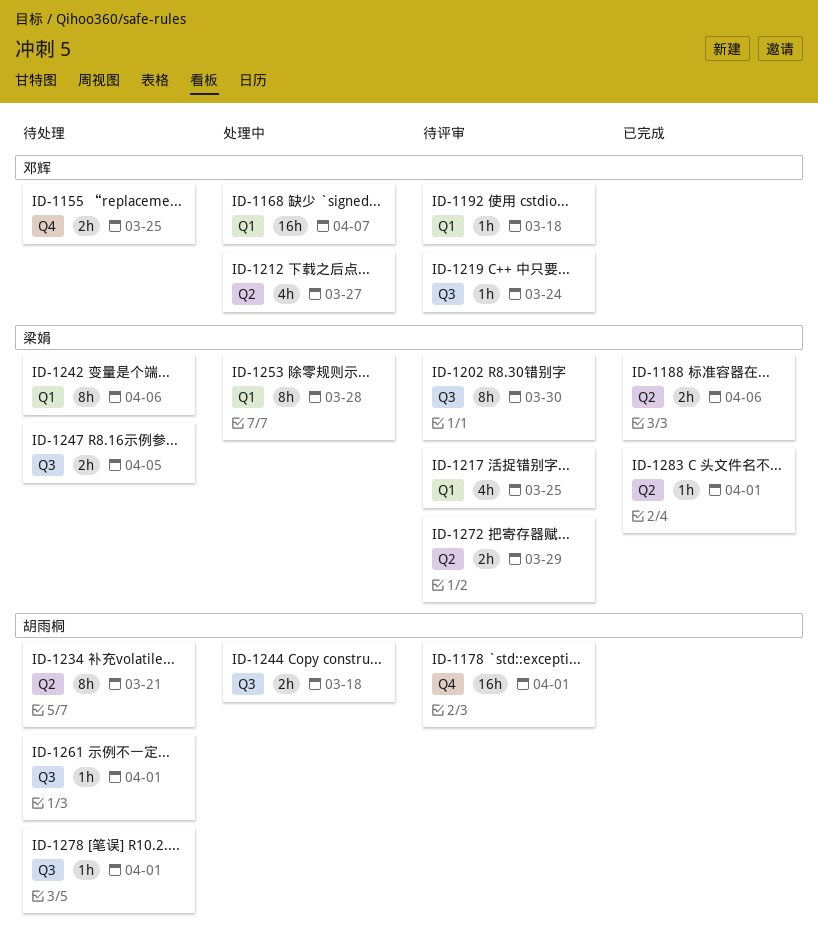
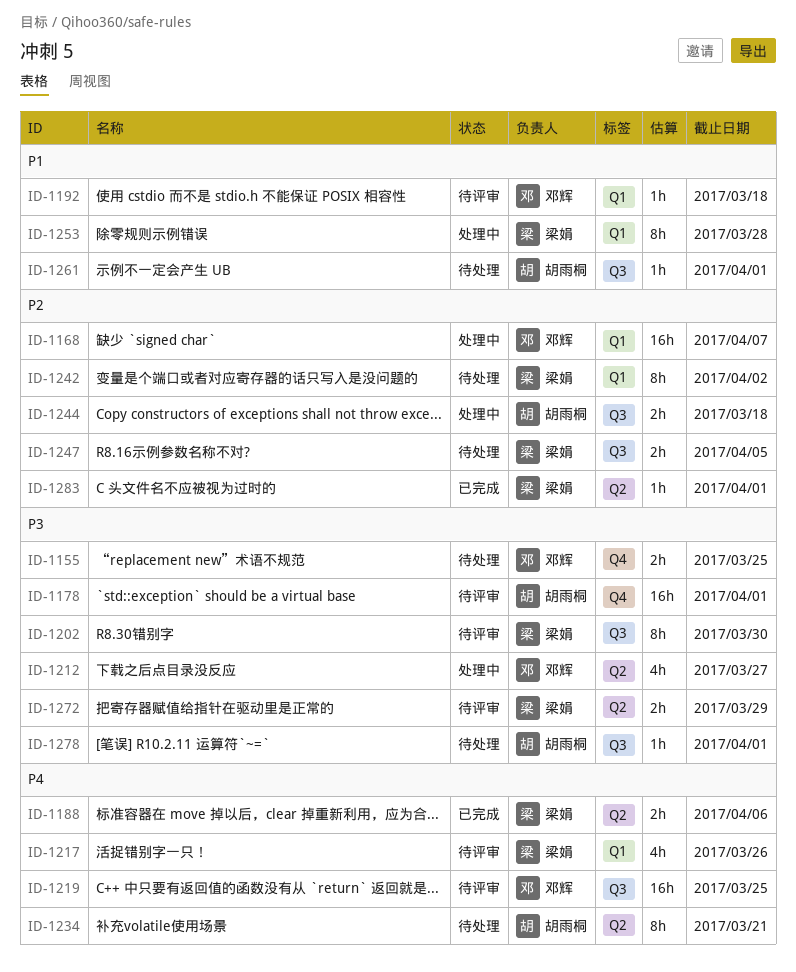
ID-1217, due: Mar 25 -> Mar 26
ID-1219, estimate: 1h -> 16h
ID-1219, due: Mar 24 -> Mar 25
ID-1242, due: Apr 6 -> Apr 2

